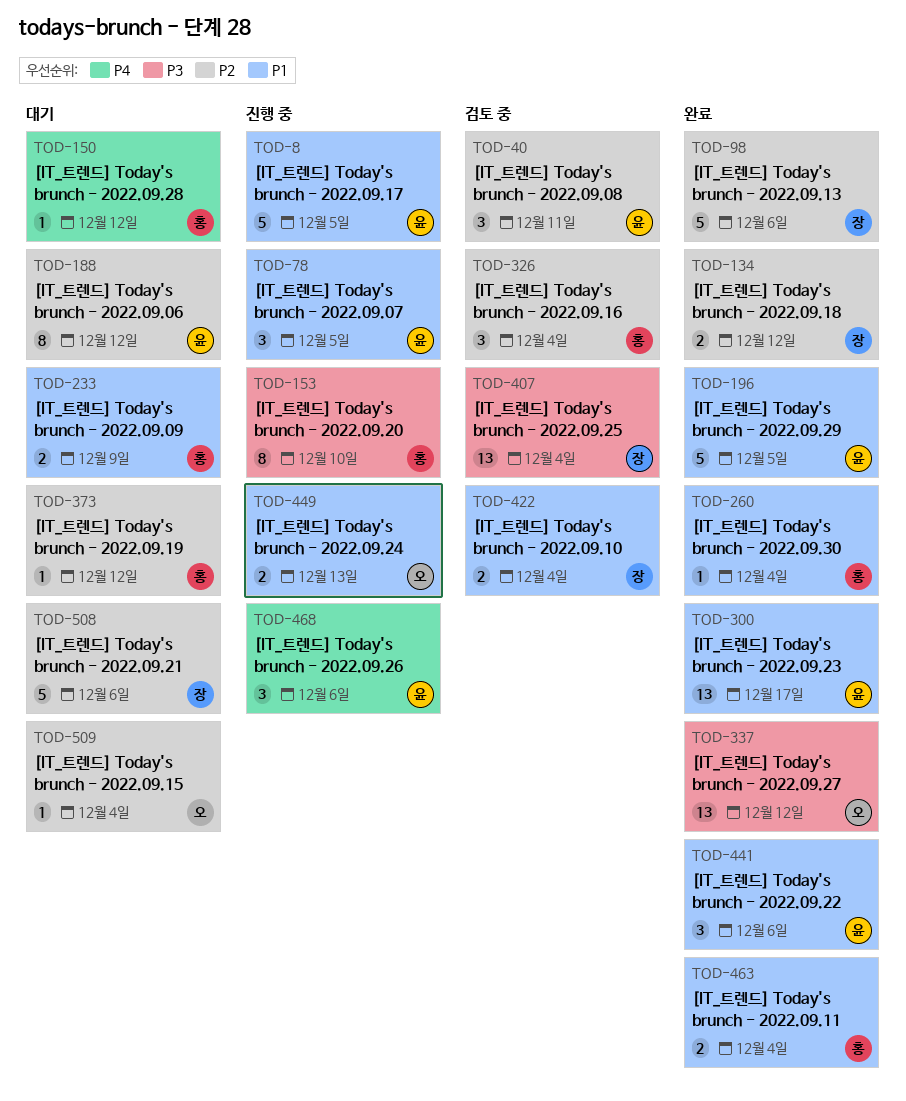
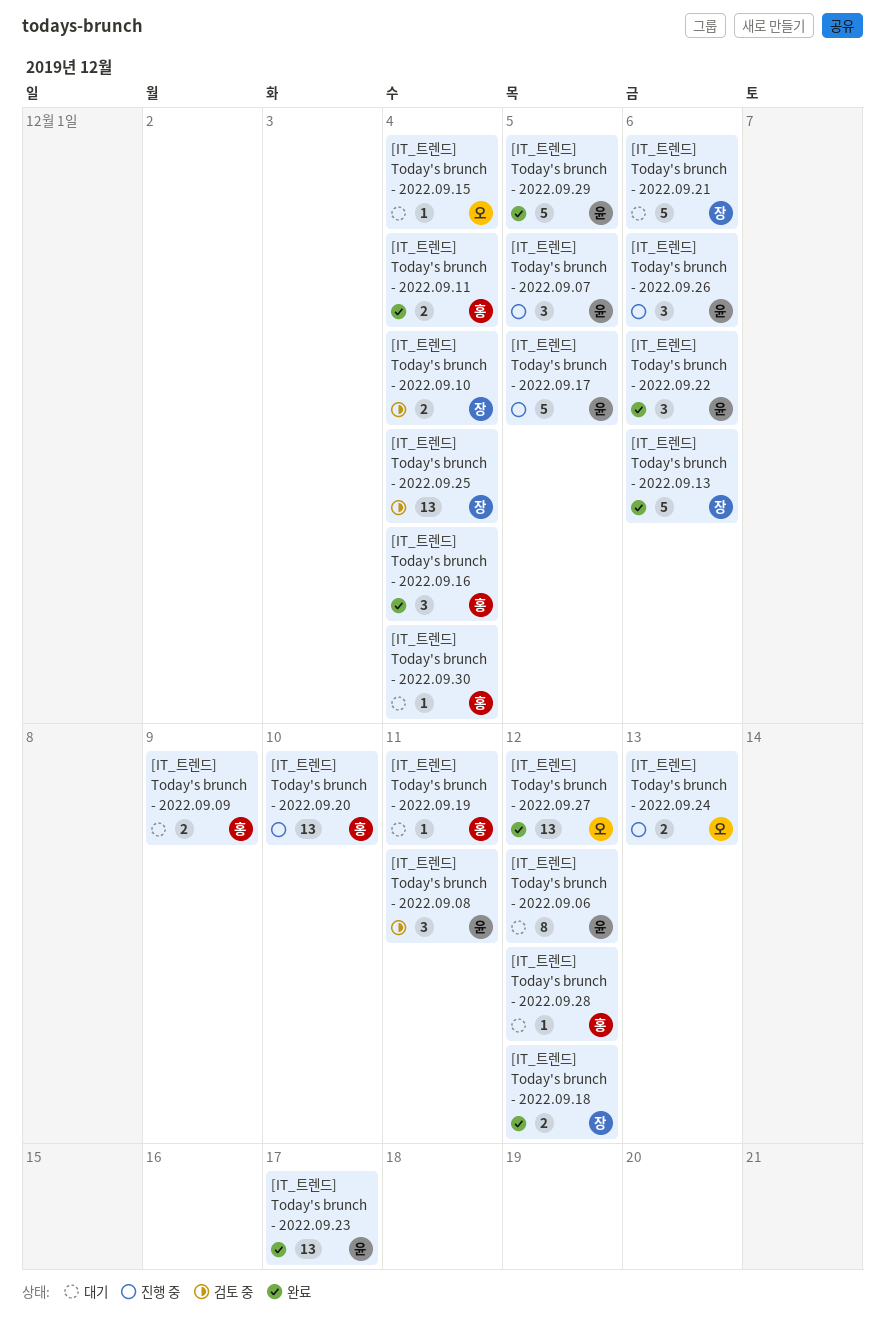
[IT_트렌드] Today's brunch - 2022.09.16, status: 검토 중 -> 완료
[IT_트렌드] Today's brunch - 2022.09.19, due: Dec 12 -> Dec 11
[IT_트렌드] Today's brunch - 2022.09.20, estimate: 8 -> 13
[IT_트렌드] Today's brunch - 2022.09.30, status: 완료 -> 대기

